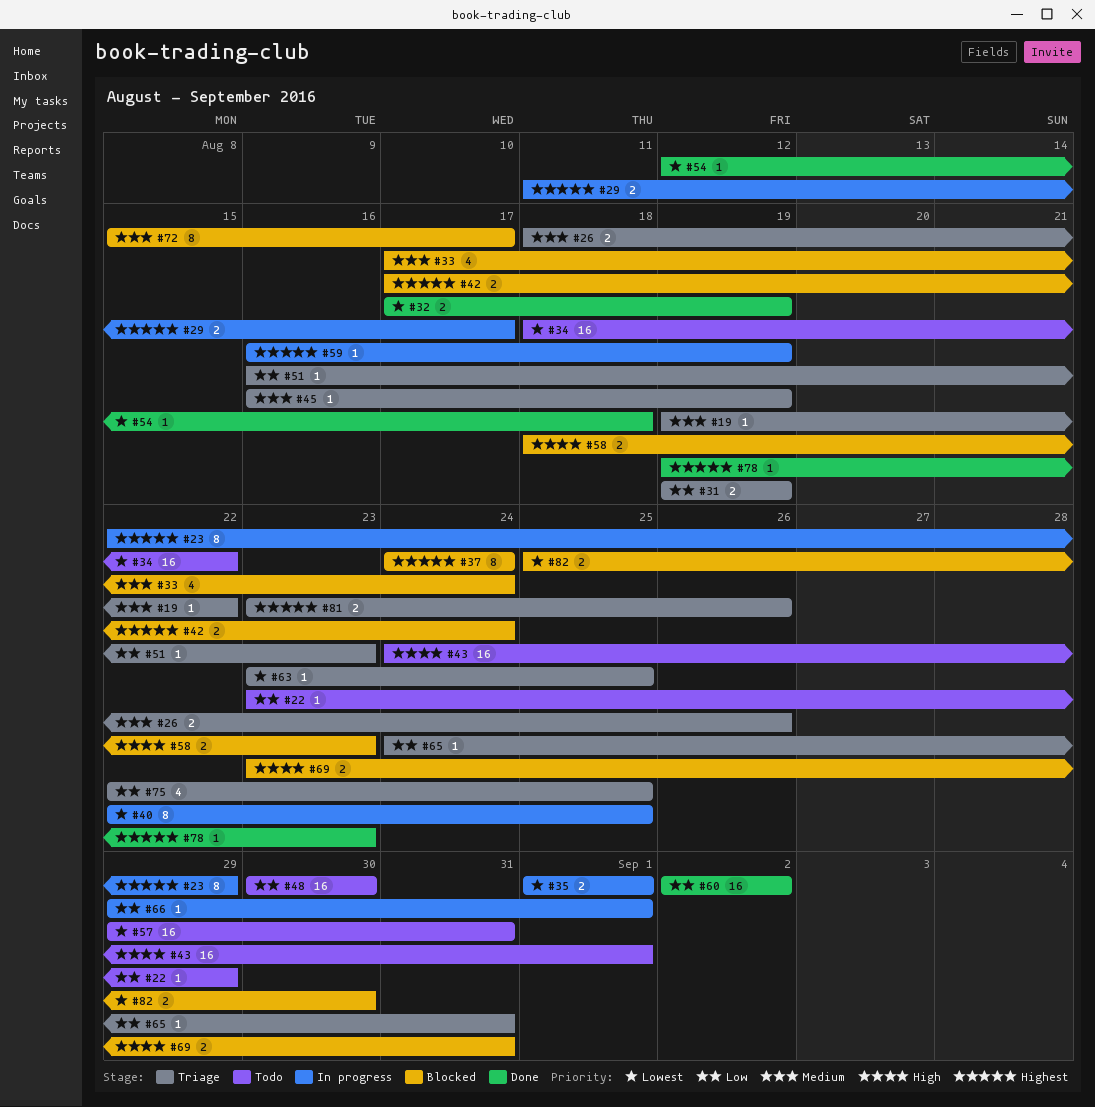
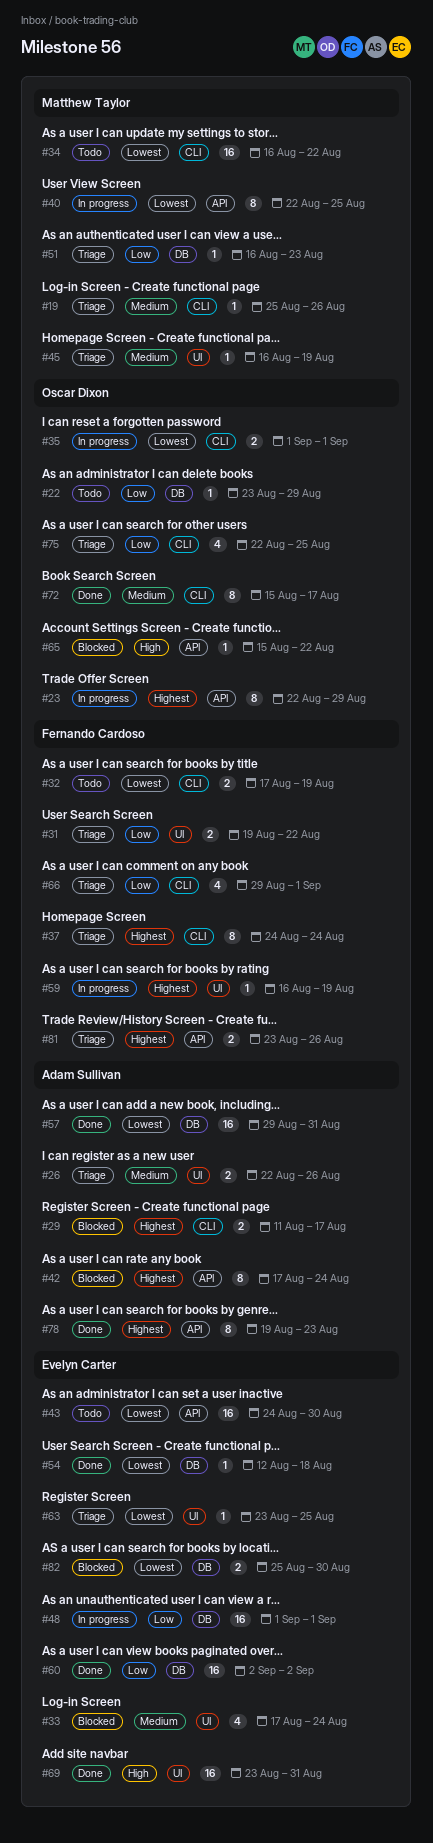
#19, start: Aug 19 -> Aug 25
#19, due: Aug 22 -> Aug 26
#26, start: Aug 18 -> Aug 22
#29, status: In progress -> Blocked
#31, due: Aug 19 -> Aug 22
#32, status: Done -> Todo
#34, start: Aug 18 -> Aug 16
#37, status: Blocked -> Triage
#42, estimate: 2 -> 8
#43, priority: High -> Lowest
#43, due: Sep 1 -> Aug 30
#48, status: Todo -> In progress
#48, start: Aug 30 -> Sep 1
#48, due: Aug 30 -> Sep 1
#57, status: Todo -> Done
#58: present -> none
#65, status: Triage -> Blocked
#65, priority: Low -> High
#65, start: Aug 24 -> Aug 15
#65, due: Aug 31 -> Aug 22
#66, status: In progress -> Triage
#66, estimate: 1 -> 4
#69, status: Blocked -> Done
#69, estimate: 2 -> 16
#72, status: Blocked -> Done
#78, estimate: 1 -> 8

